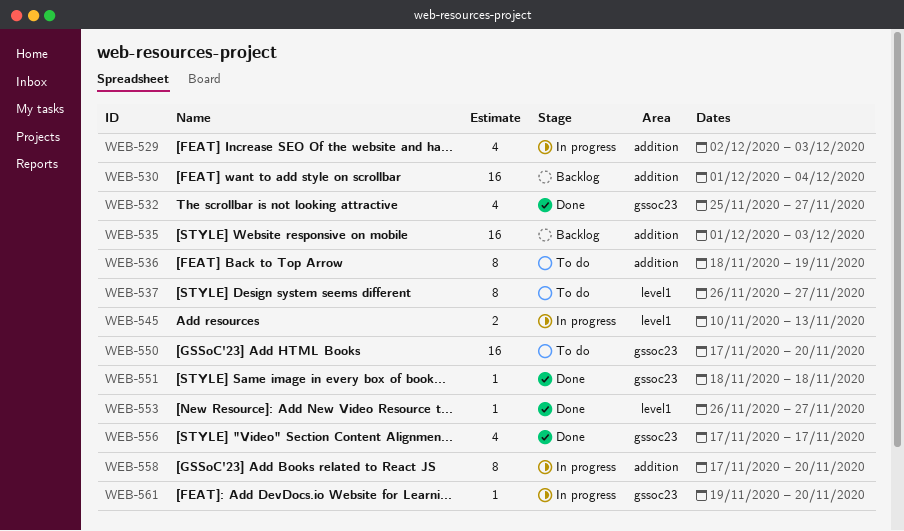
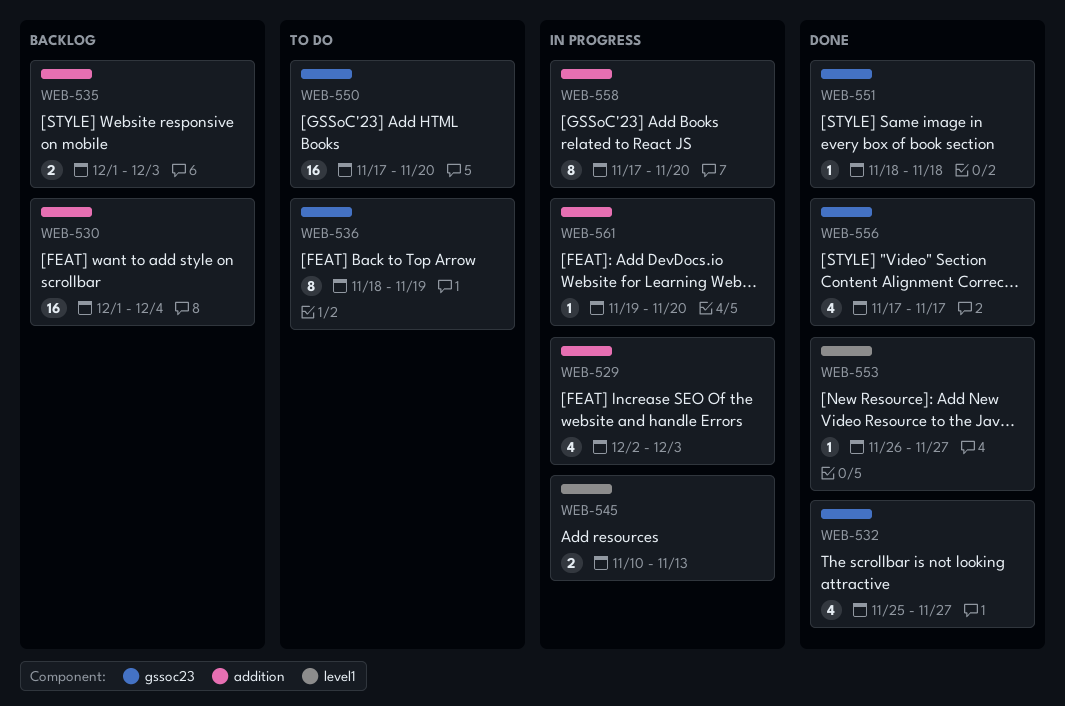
WEB-535, estimate: 16 -> 2
WEB-536, label: addition -> gssoc23
WEB-537: present -> none
WEB-561, label: gssoc23 -> addition

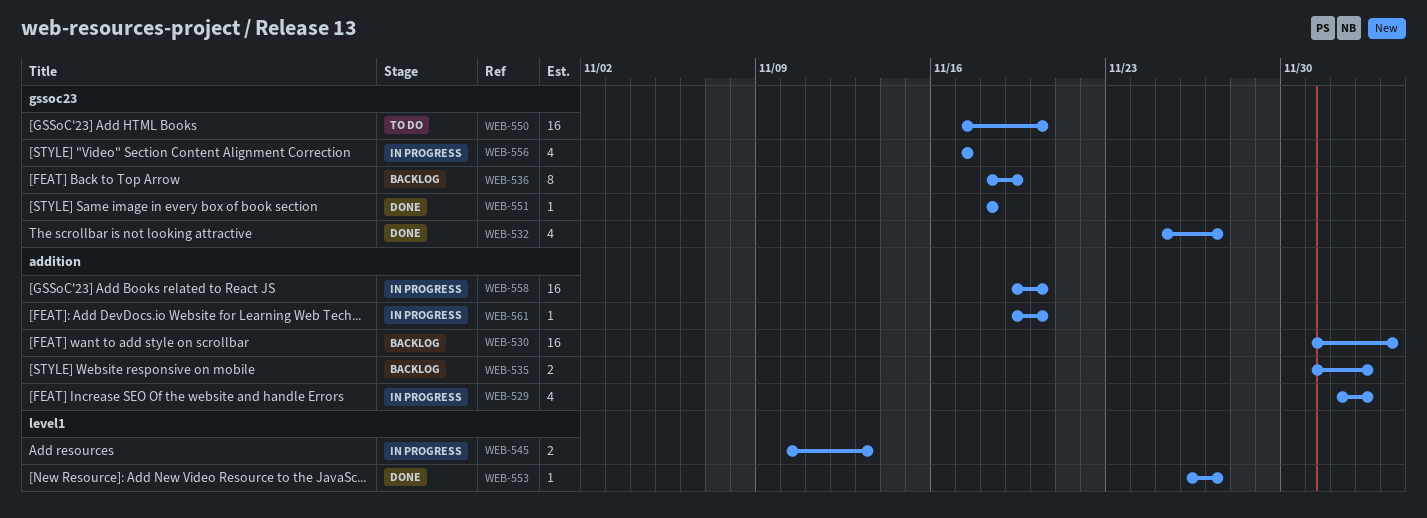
WEB-536, status: To do -> Backlog
WEB-556, status: Done -> In progress
WEB-558, estimate: 8 -> 16
WEB-558, start: Nov 17 -> Nov 19

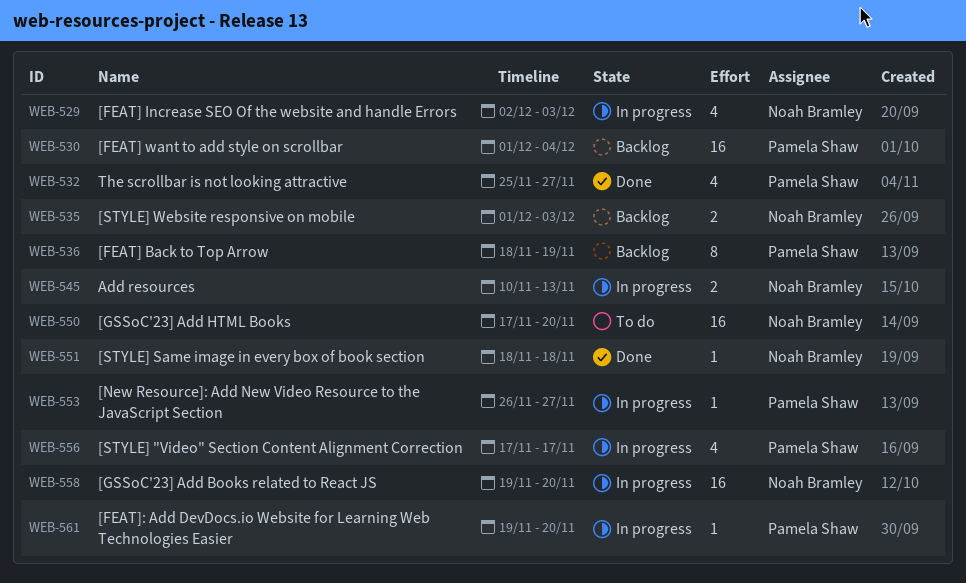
WEB-553, status: Done -> In progress

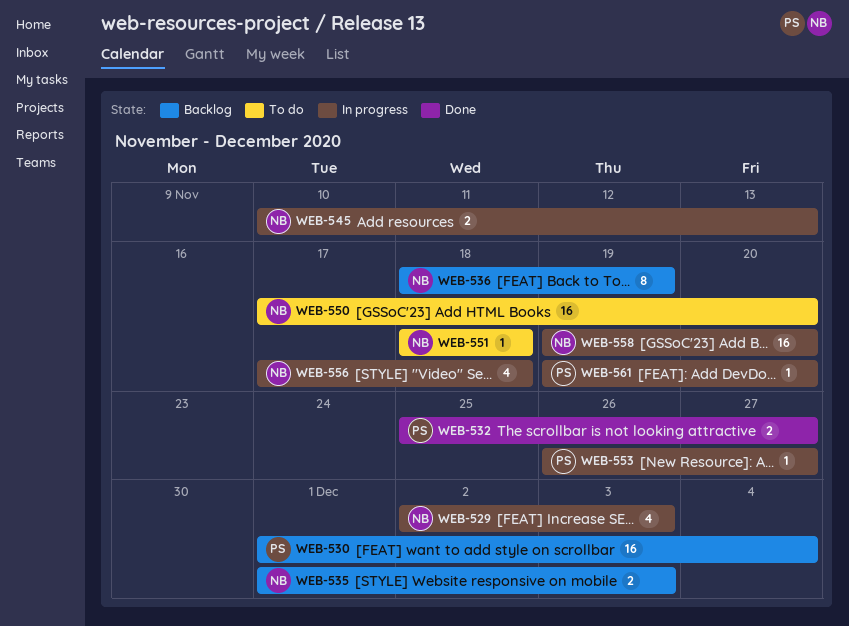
WEB-532, estimate: 4 -> 2
WEB-536, owner: Pamela Shaw -> Noah Bramley
WEB-551, status: Done -> To do
WEB-556, owner: Pamela Shaw -> Noah Bramley
WEB-556, due: Nov 17 -> Nov 18

